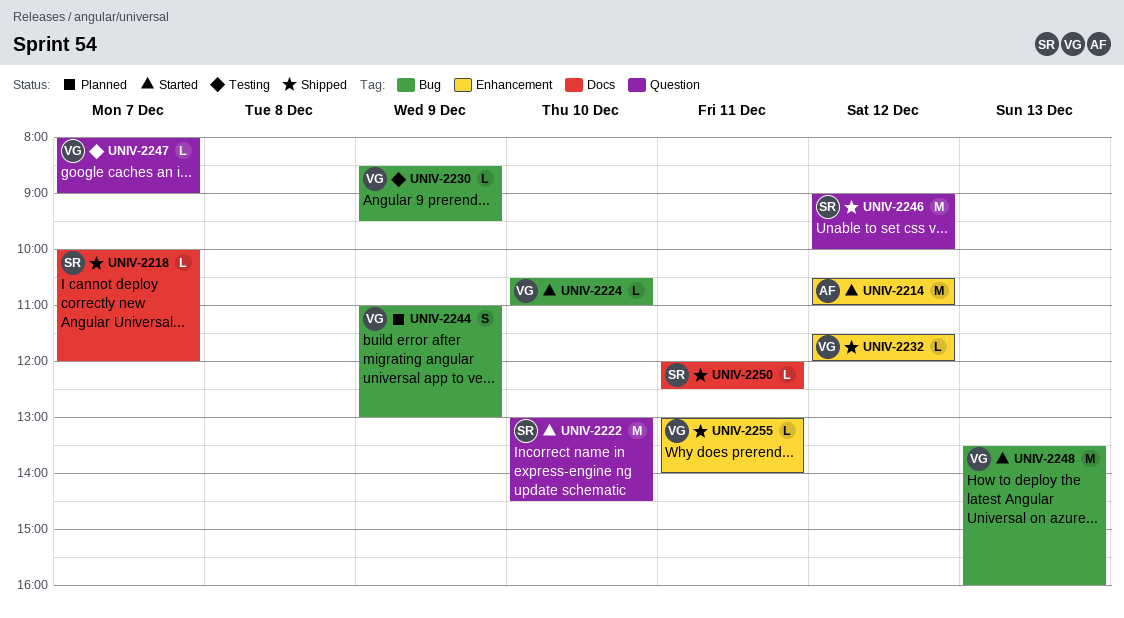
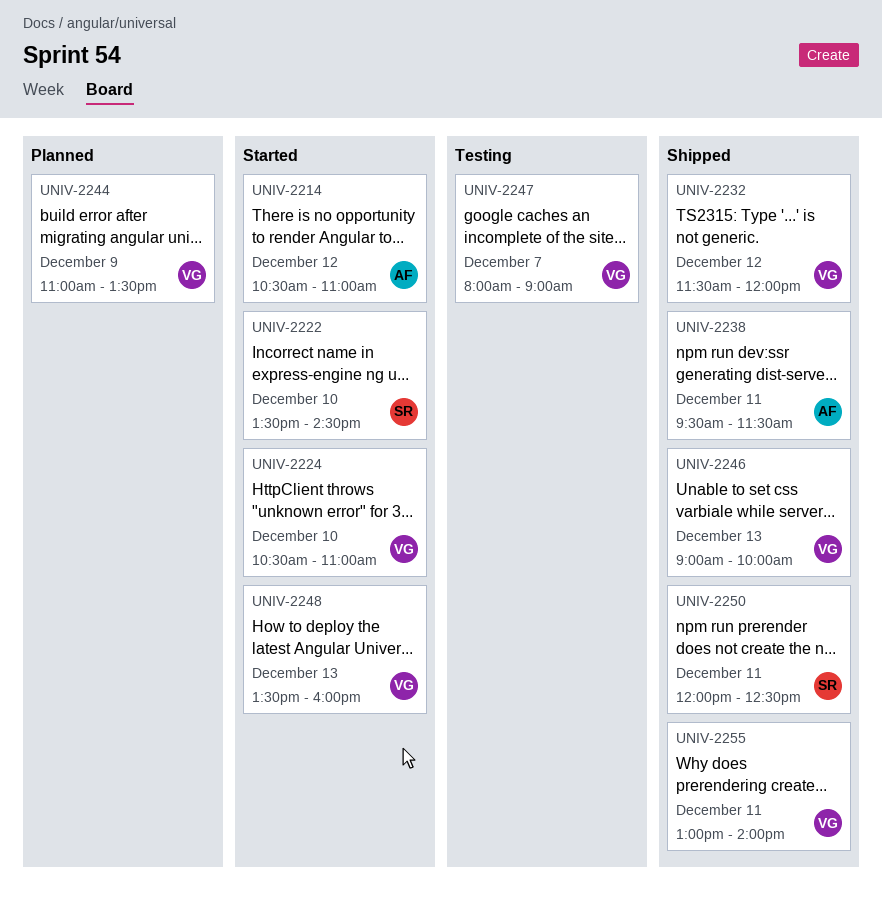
UNIV-2218: present -> none
UNIV-2222, begins: 13:00 -> 13:30
UNIV-2230: present -> none
UNIV-2238: none -> present
UNIV-2244, ends: 13:00 -> 13:30
UNIV-2246, owner: SR -> VG
UNIV-2246, day: Dec 12 -> Dec 13

